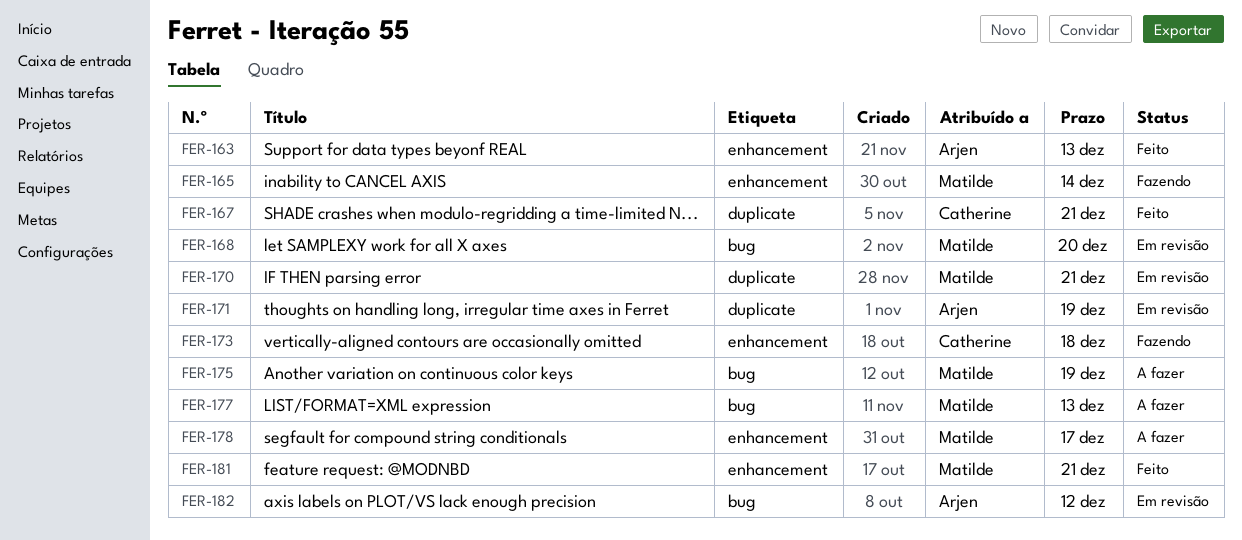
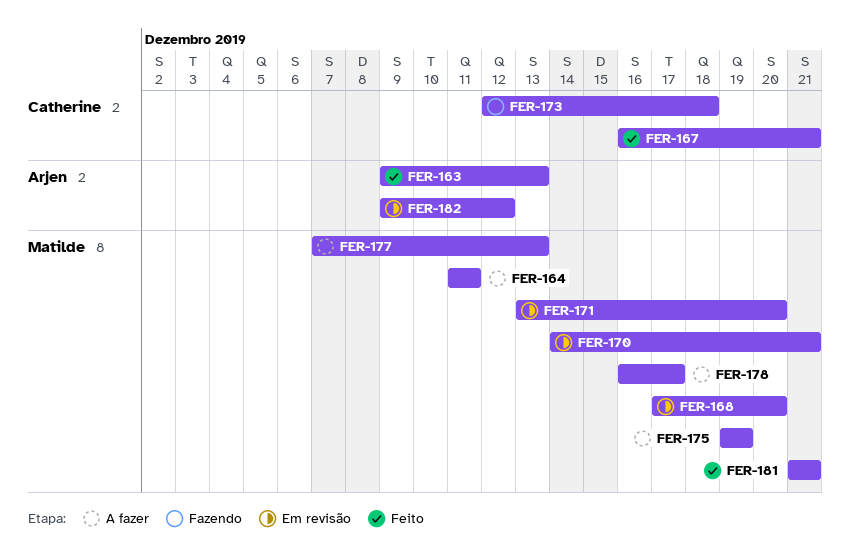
FER-164: none -> present
FER-165: present -> none
FER-171, owner: Arjen -> Matilde
FER-171, due: Dec 19 -> Dec 20

